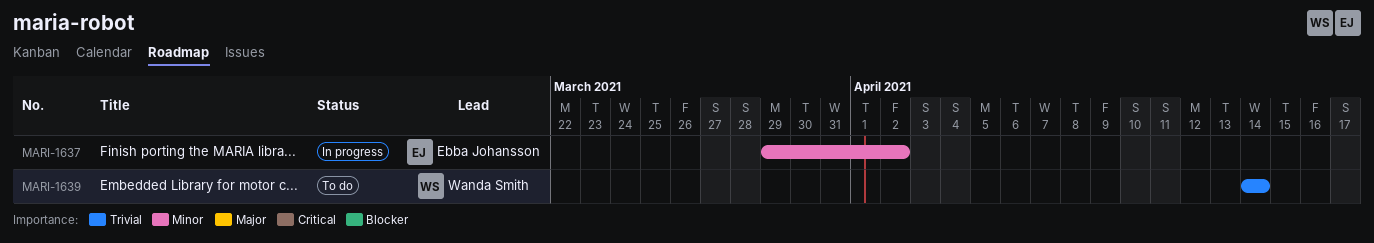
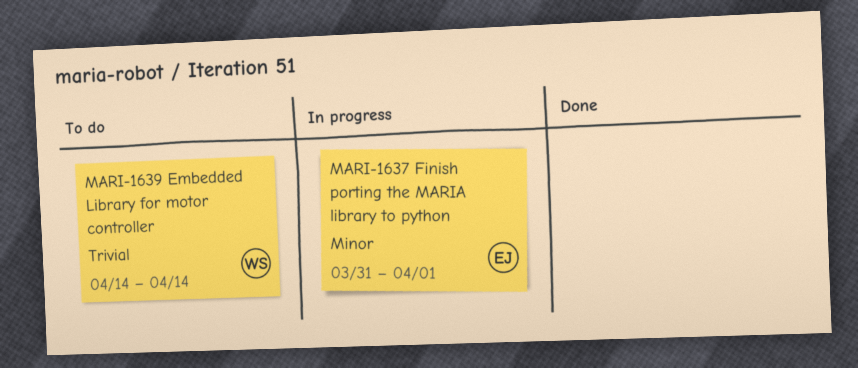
MARI-1637, start: Mar 29 -> Mar 31
MARI-1637, due: Apr 2 -> Apr 1

